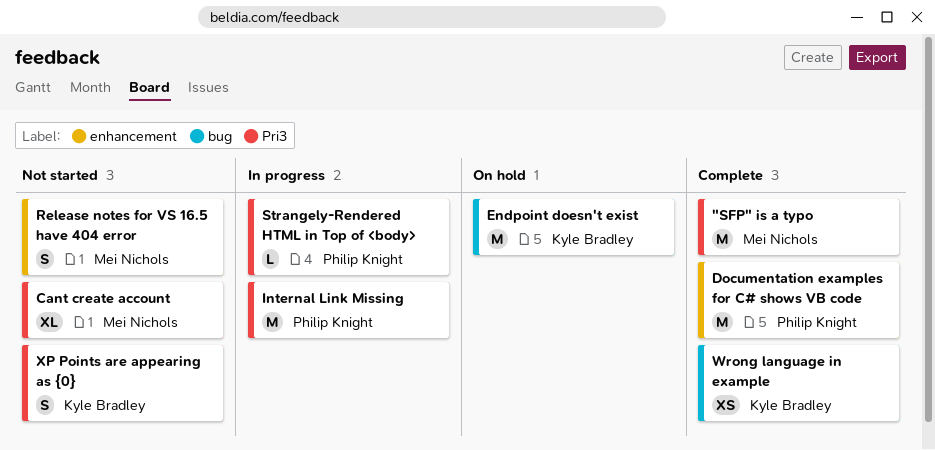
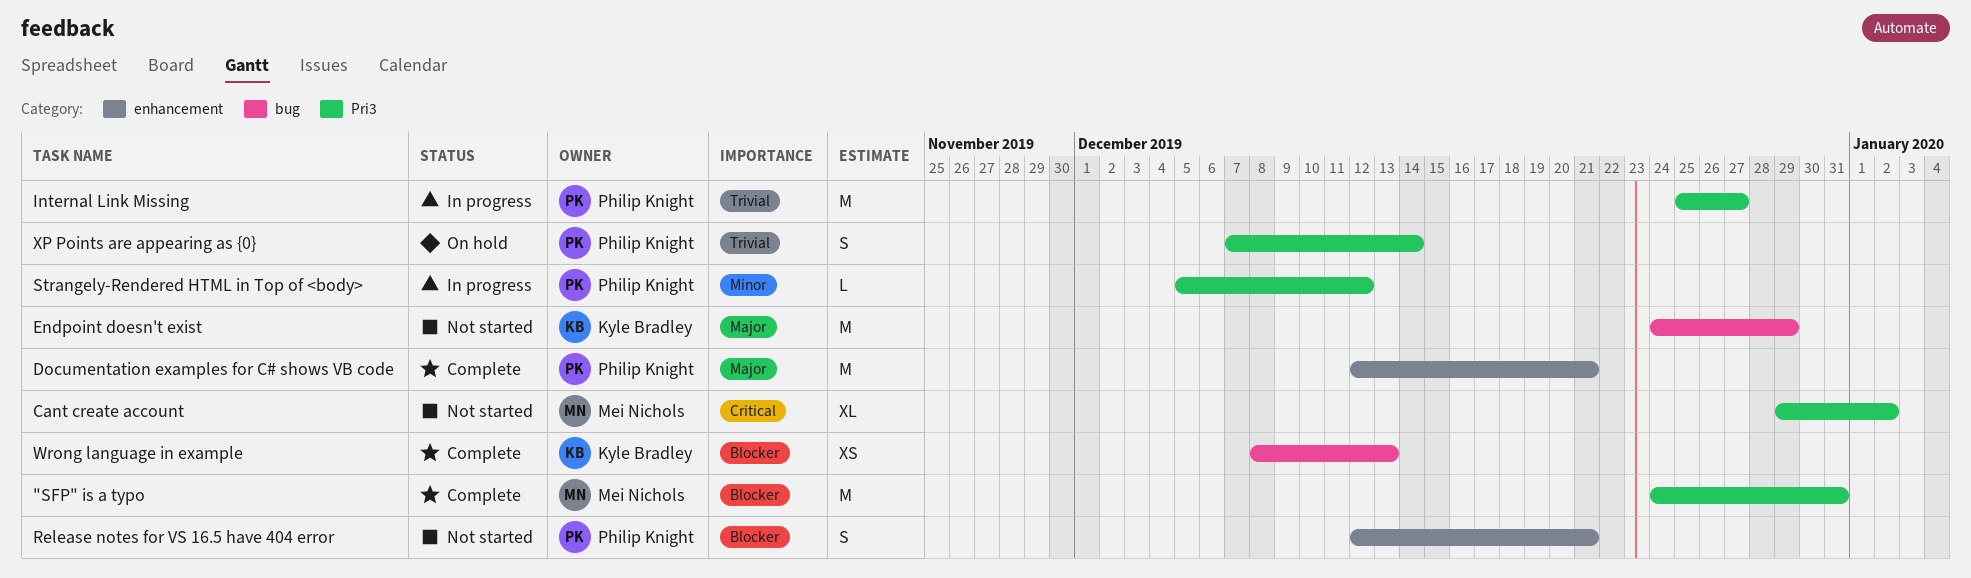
Endpoint doesn't exist, status: On hold -> Not started
Release notes for VS 16.5 have 404 error, owner: Mei Nichols -> Philip Knight
XP Points are appearing as {0}, status: Not started -> On hold
XP Points are appearing as {0}, owner: Kyle Bradley -> Philip Knight

